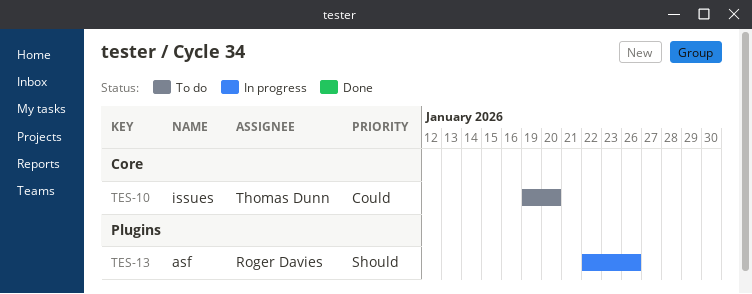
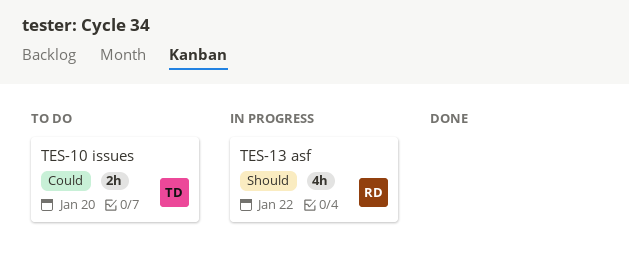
TES-13, due: Jan 26 -> Jan 22

